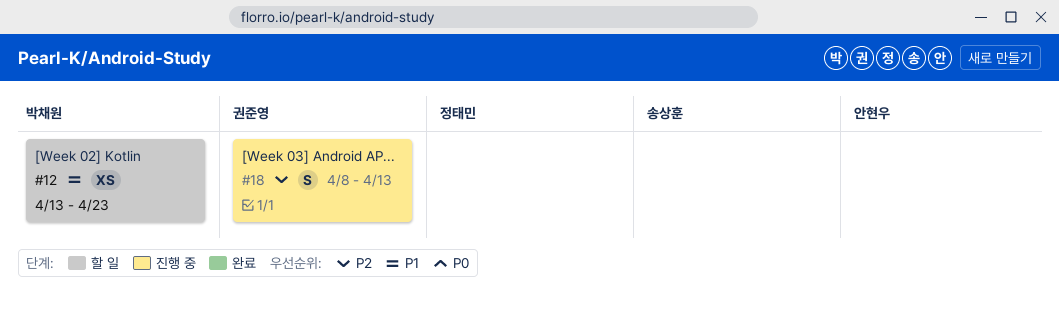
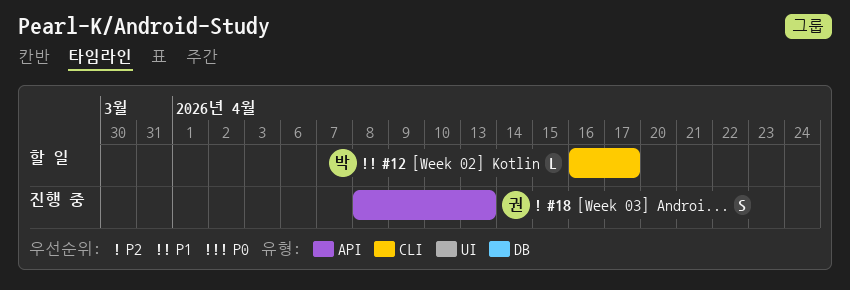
#12, estimate: XS -> L
#12, start: Apr 13 -> Apr 16
#12, due: Apr 23 -> Apr 17

